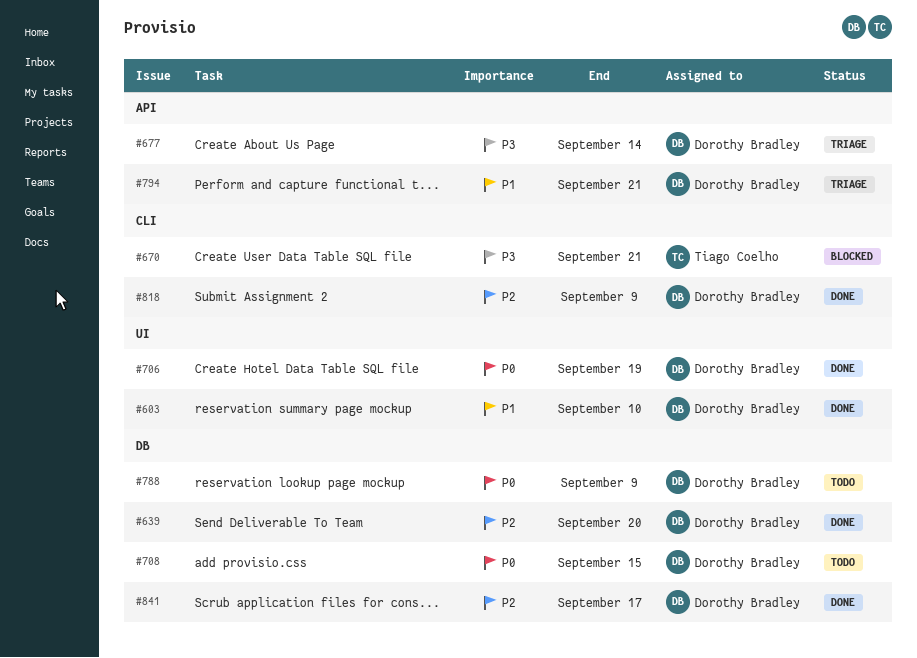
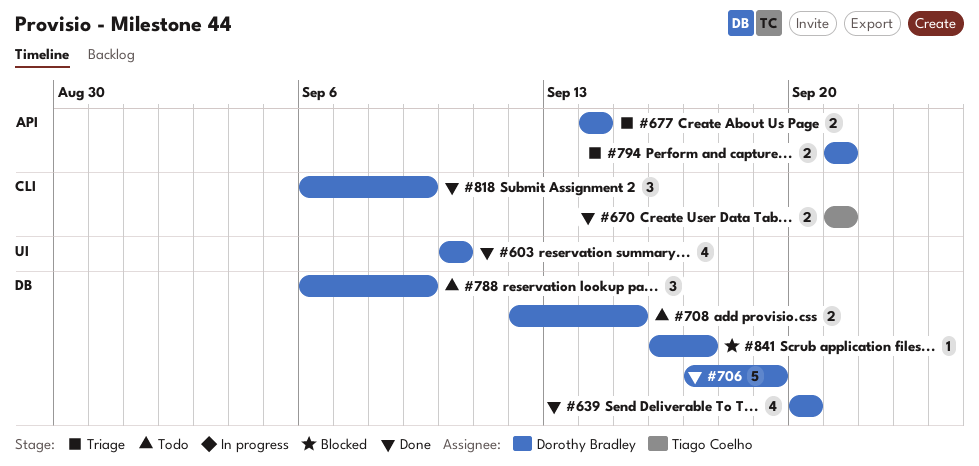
#670, status: Blocked -> Done
#706, label: UI -> DB
#841, status: Done -> Blocked

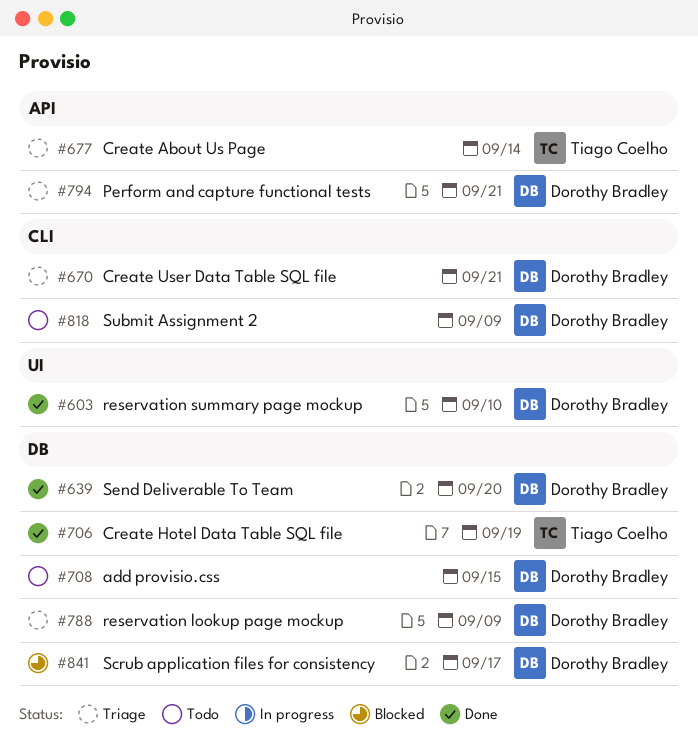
#670, status: Done -> Triage
#670, owner: Tiago Coelho -> Dorothy Bradley
#677, owner: Dorothy Bradley -> Tiago Coelho
#706, owner: Dorothy Bradley -> Tiago Coelho
#788, status: Todo -> Triage
#818, status: Done -> Todo

